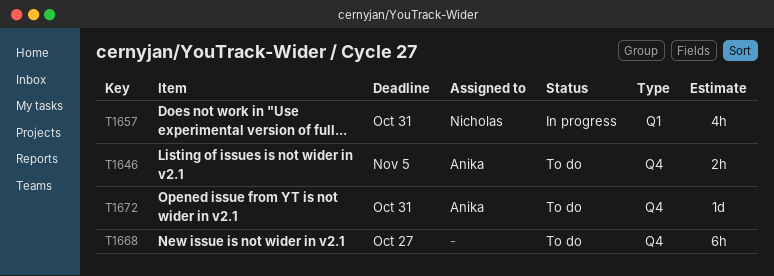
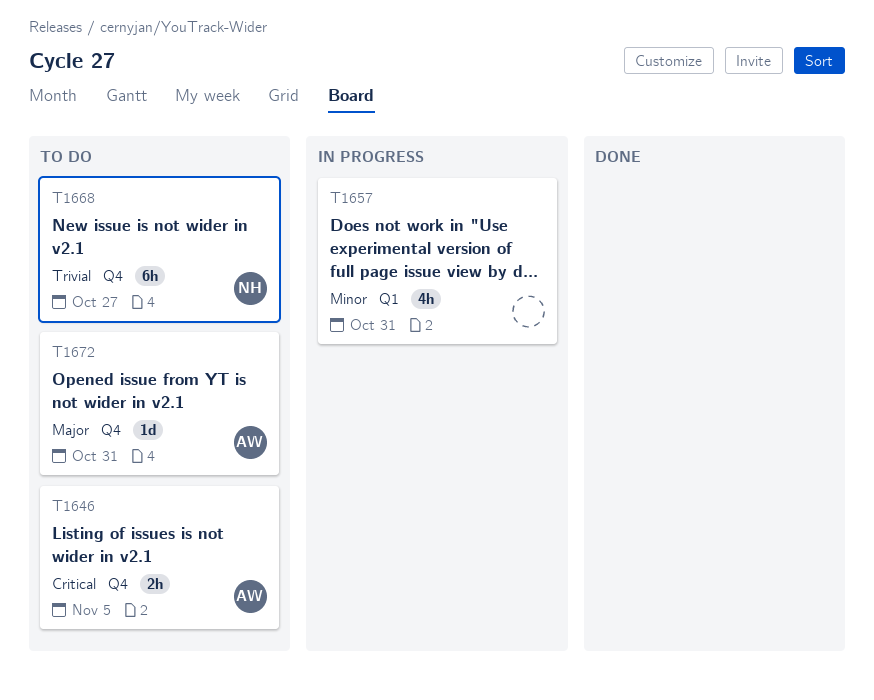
T1657, owner: Nicholas -> none
T1668, owner: none -> Nicholas

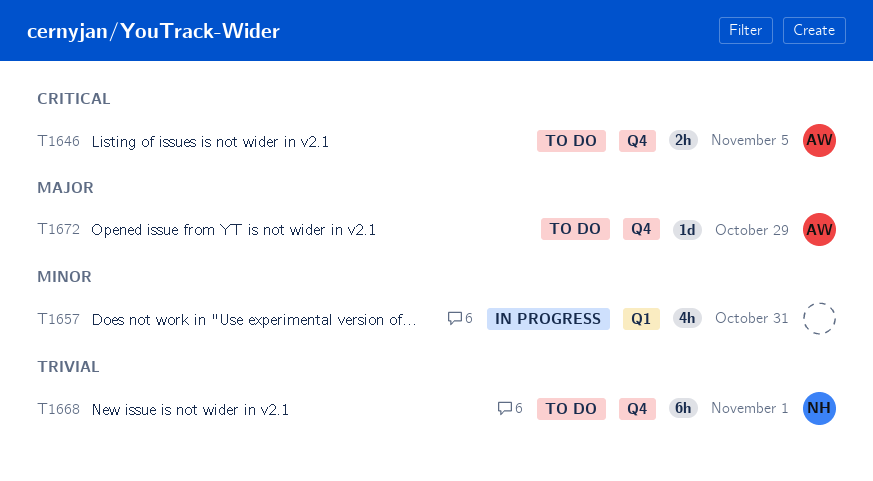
T1668, due: Oct 27 -> Nov 1
T1672, due: Oct 31 -> Oct 29

